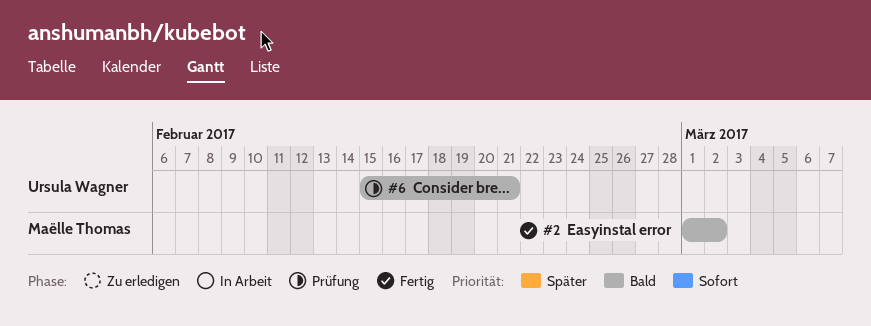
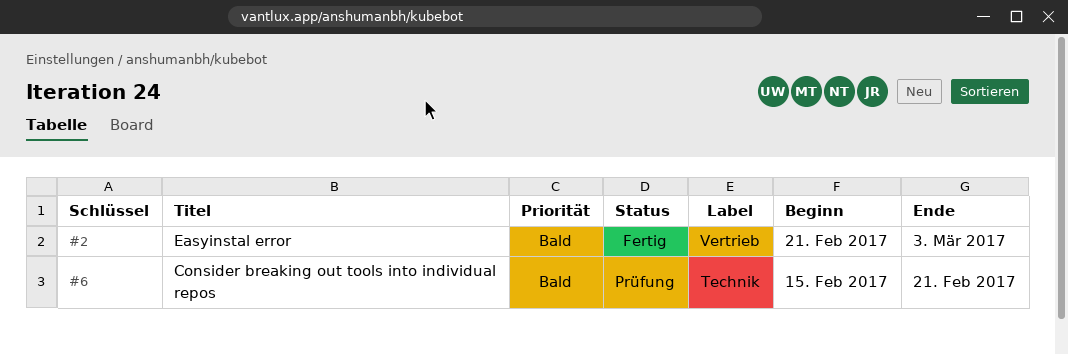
#2, start: Mar 1 -> Feb 21
#2, due: Mar 2 -> Mar 3

